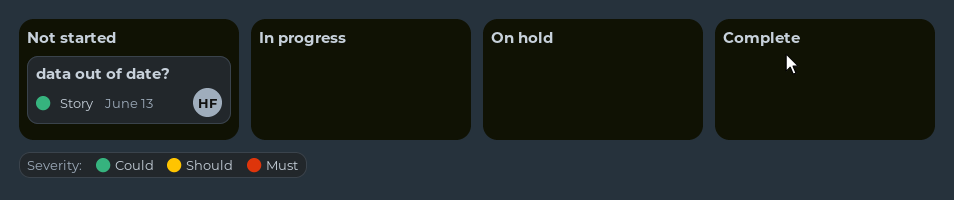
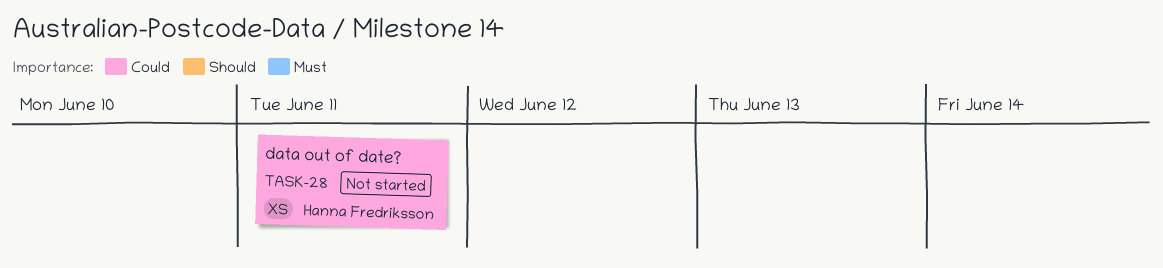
data out of date?, due: Jun 13 -> Jun 11

